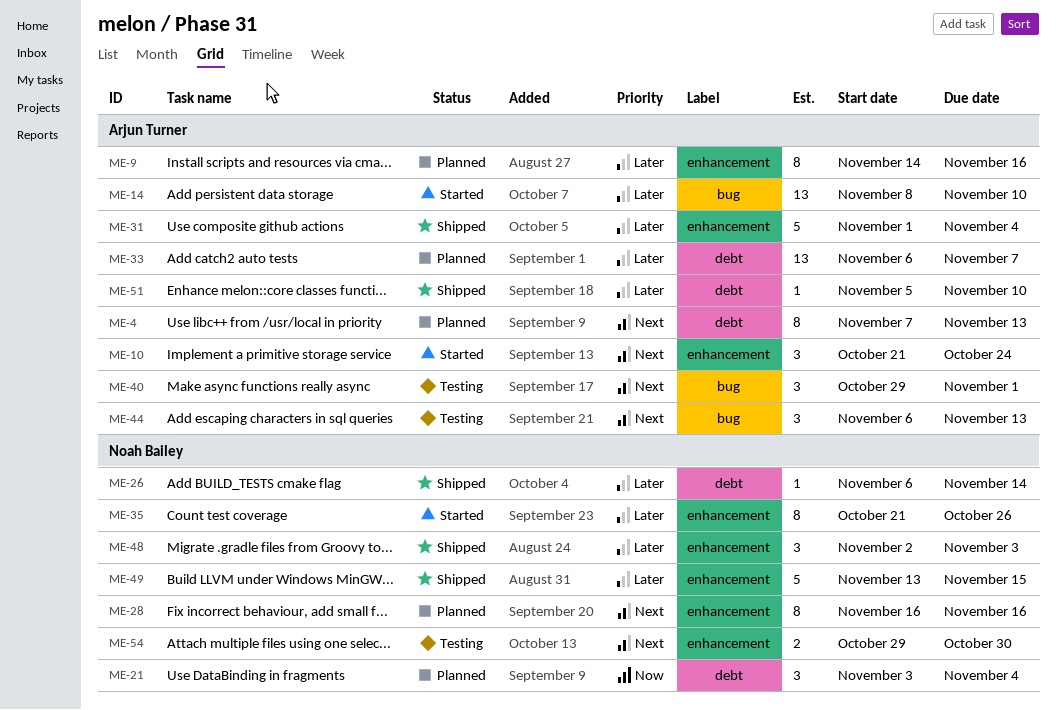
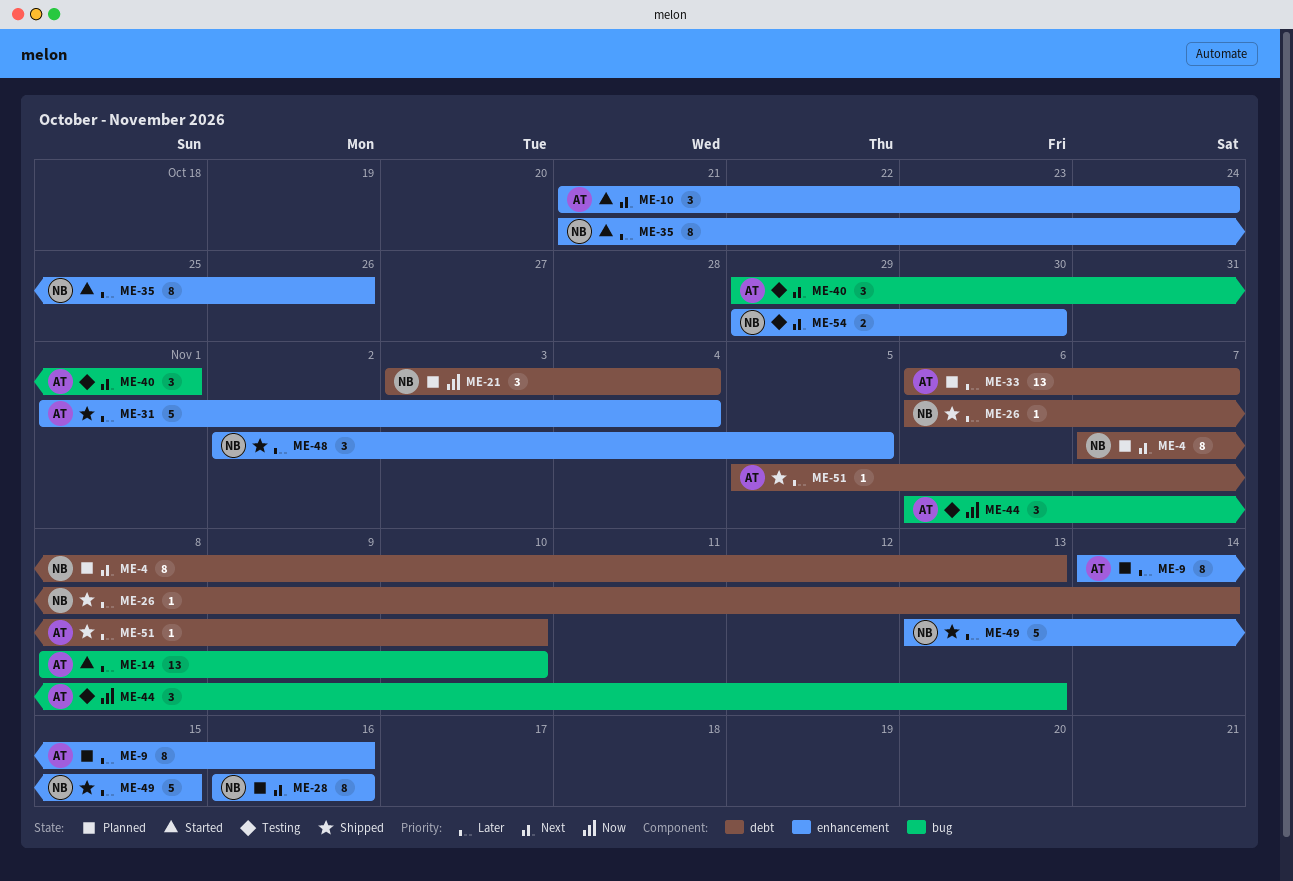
ME-4, owner: Arjun Turner -> Noah Bailey
ME-44, priority: Next -> Now
ME-48, due: Nov 3 -> Nov 5

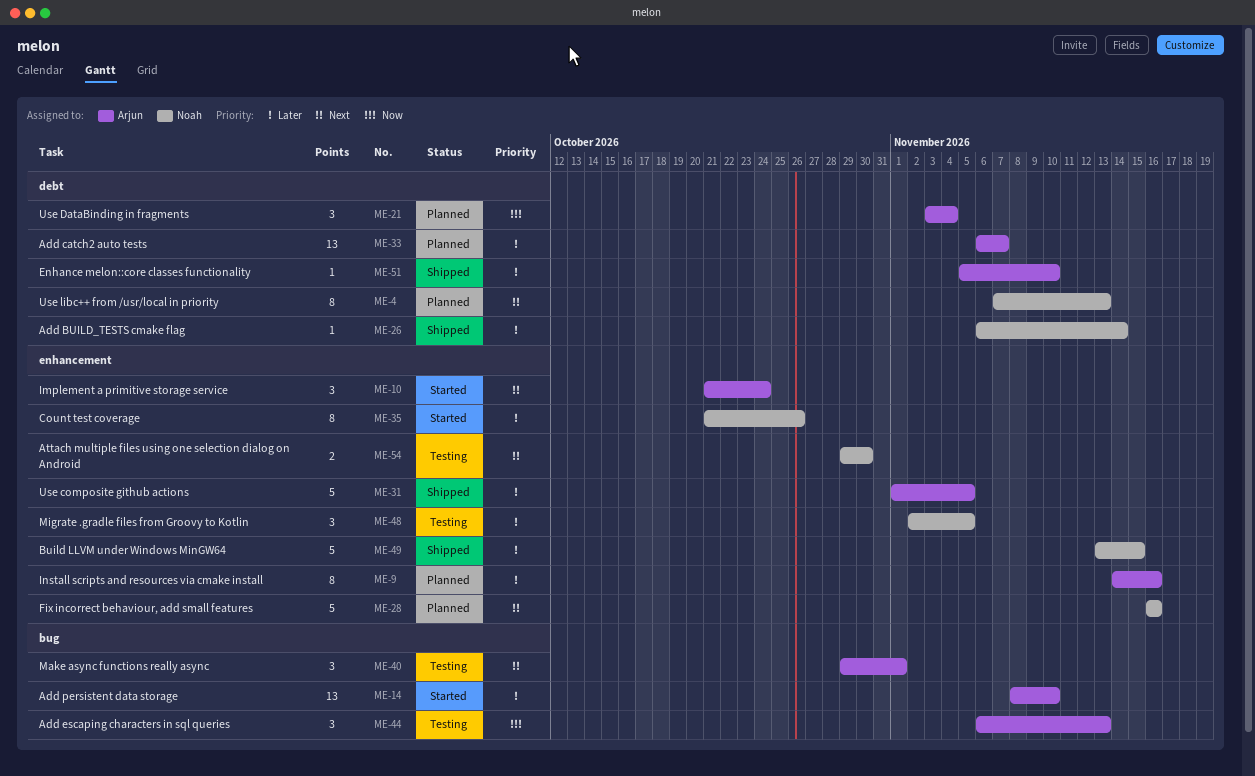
ME-21, owner: Noah -> Arjun
ME-28, estimate: 8 -> 5
ME-31, due: Nov 4 -> Nov 5
ME-48, status: Shipped -> Testing

